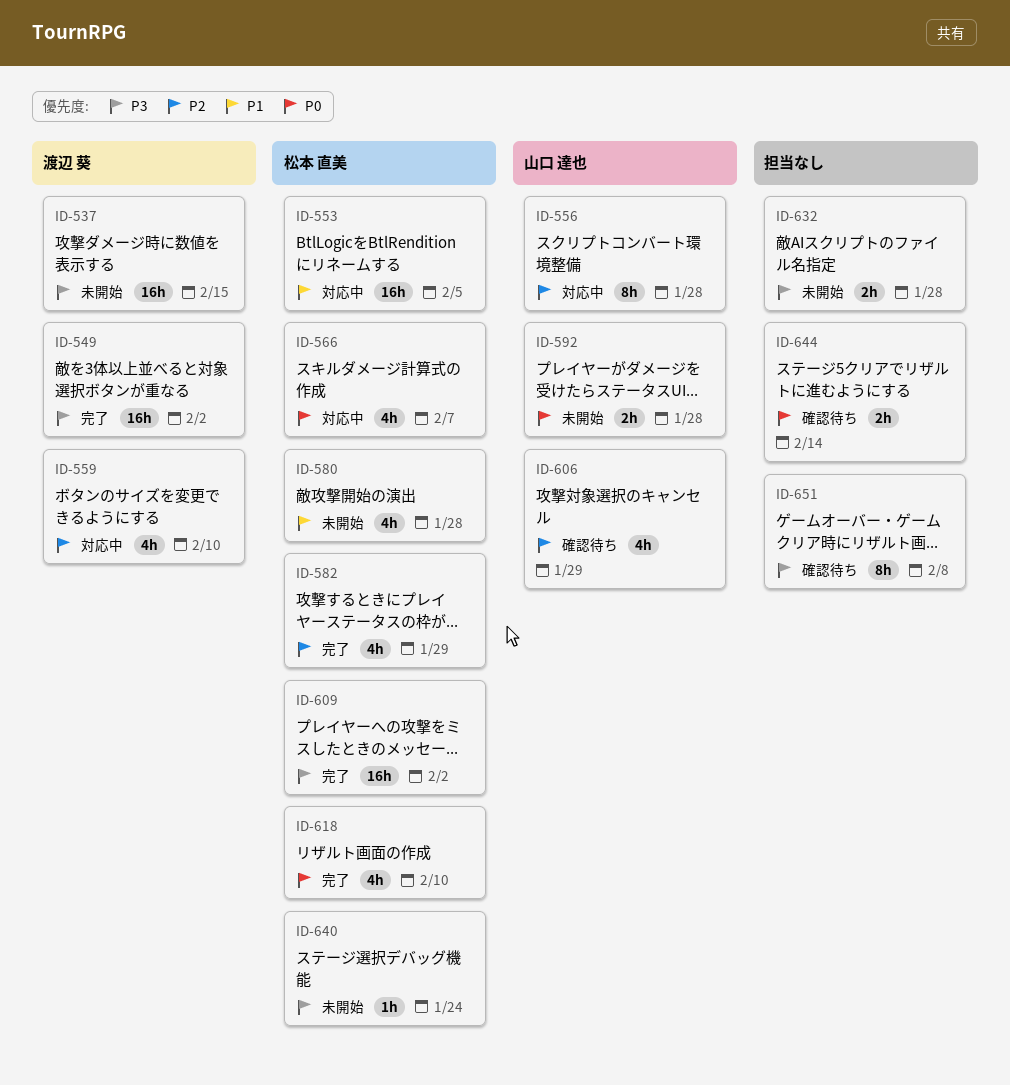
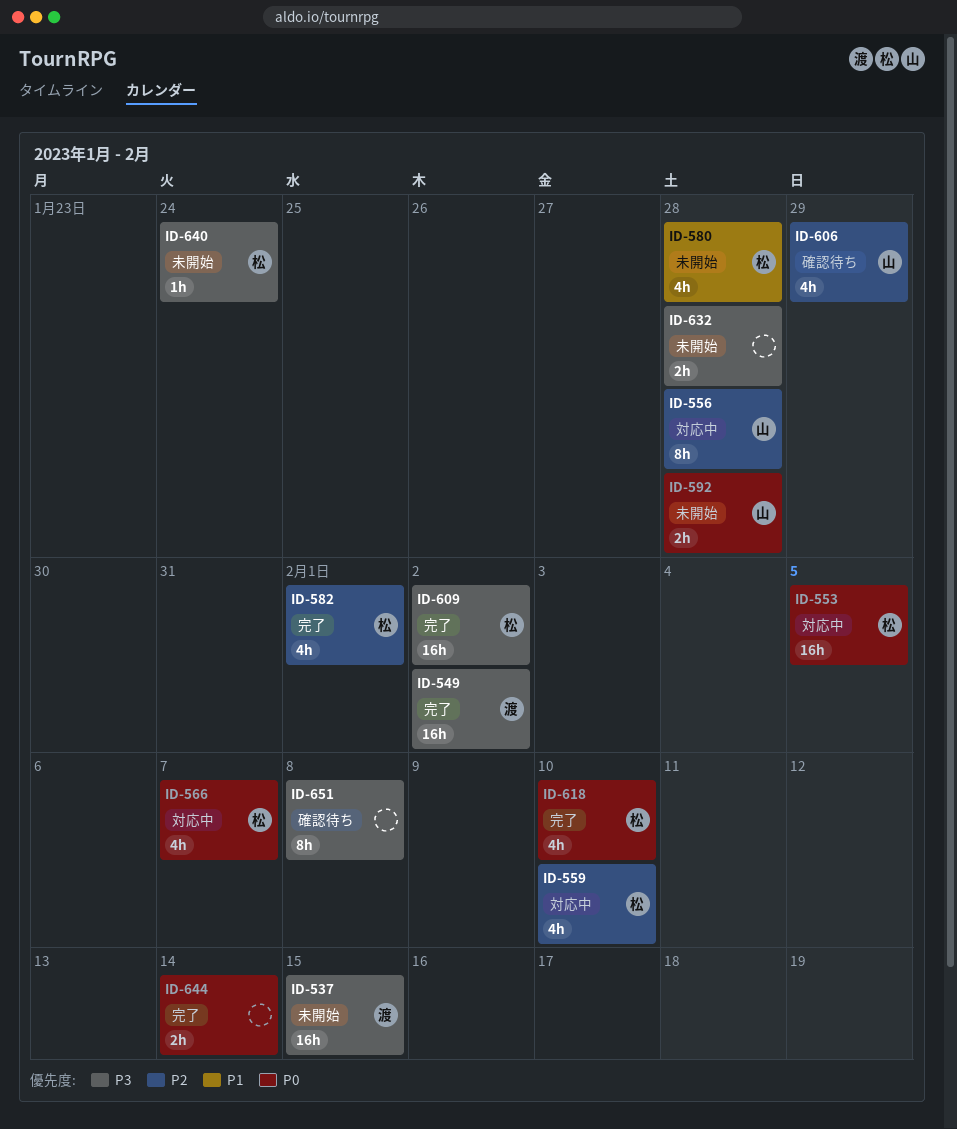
ID-553, priority: P1 -> P0
ID-559, owner: 渡辺 葵 -> 松本 直美
ID-582, due: Jan 29 -> Feb 1
ID-644, status: 確認待ち -> 完了

